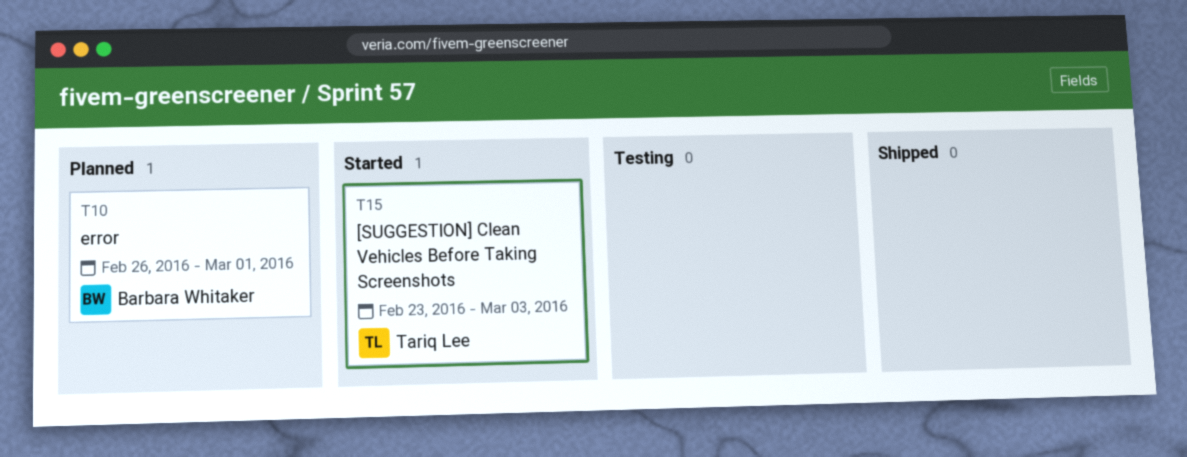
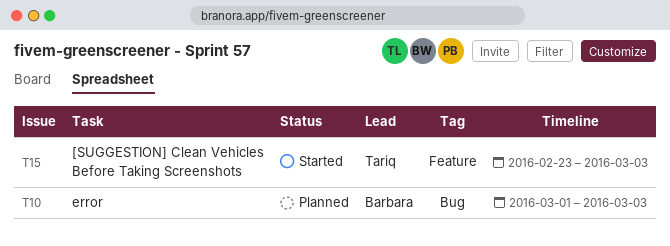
T10, start: Feb 26 -> Mar 1
T10, due: Mar 1 -> Mar 3

